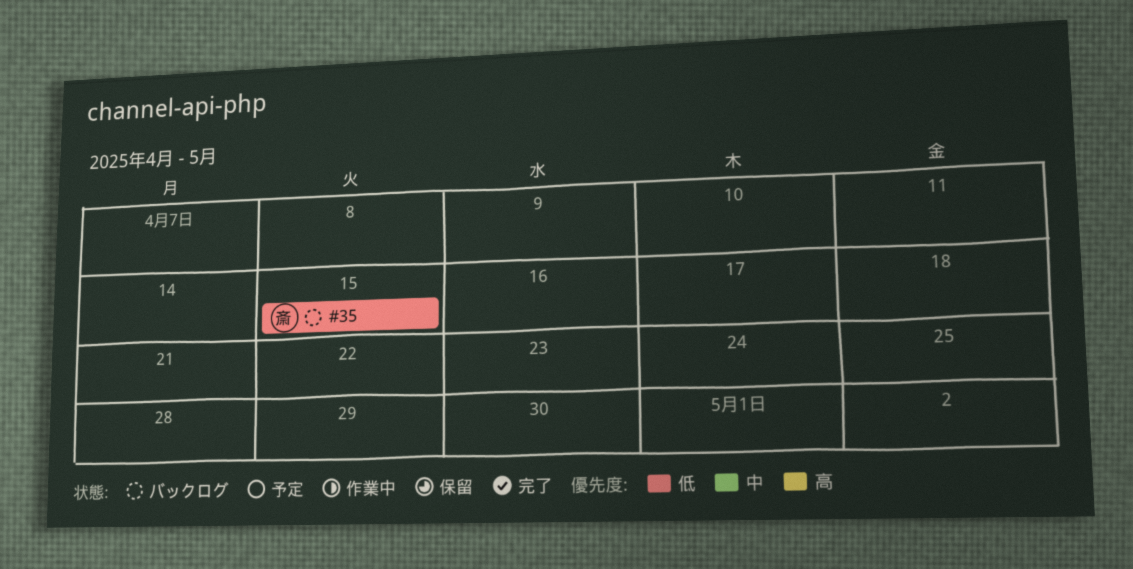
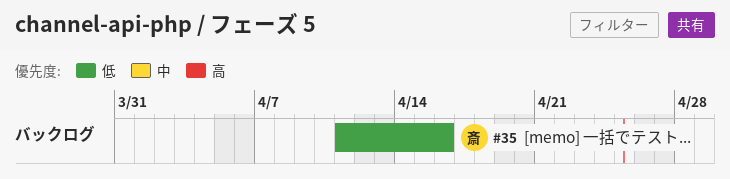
#35, start: Apr 15 -> Apr 11
#35, due: Apr 15 -> Apr 16

